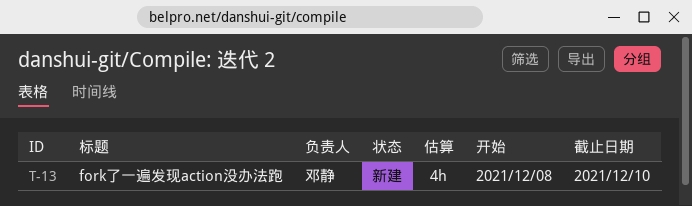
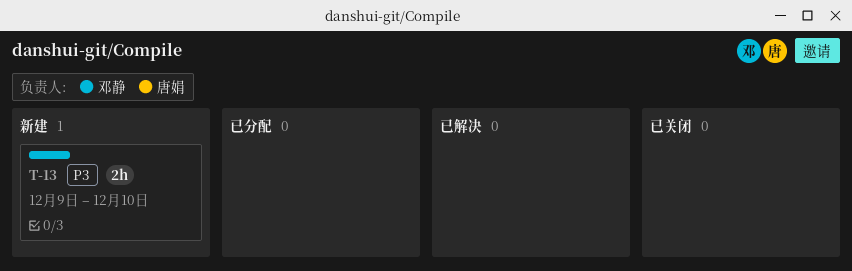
T-13, estimate: 4h -> 2h
T-13, start: Dec 8 -> Dec 9

